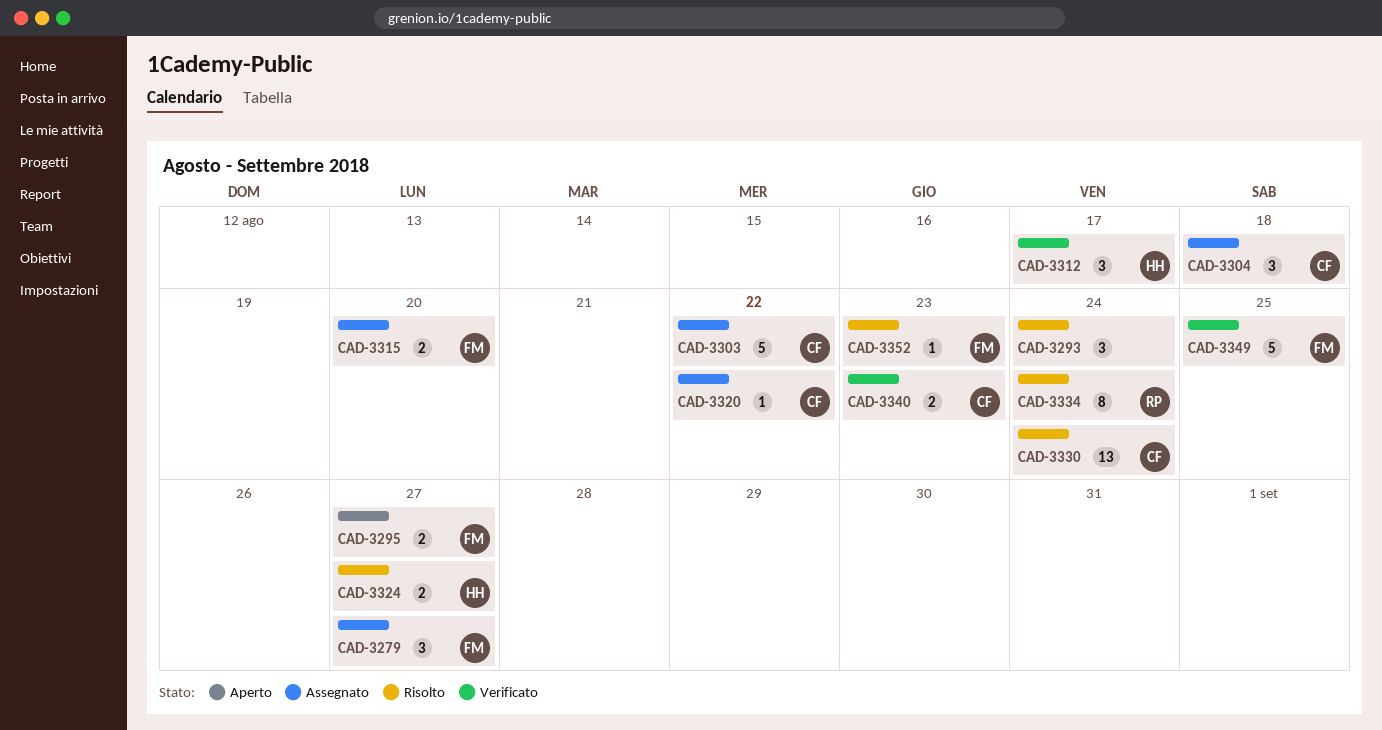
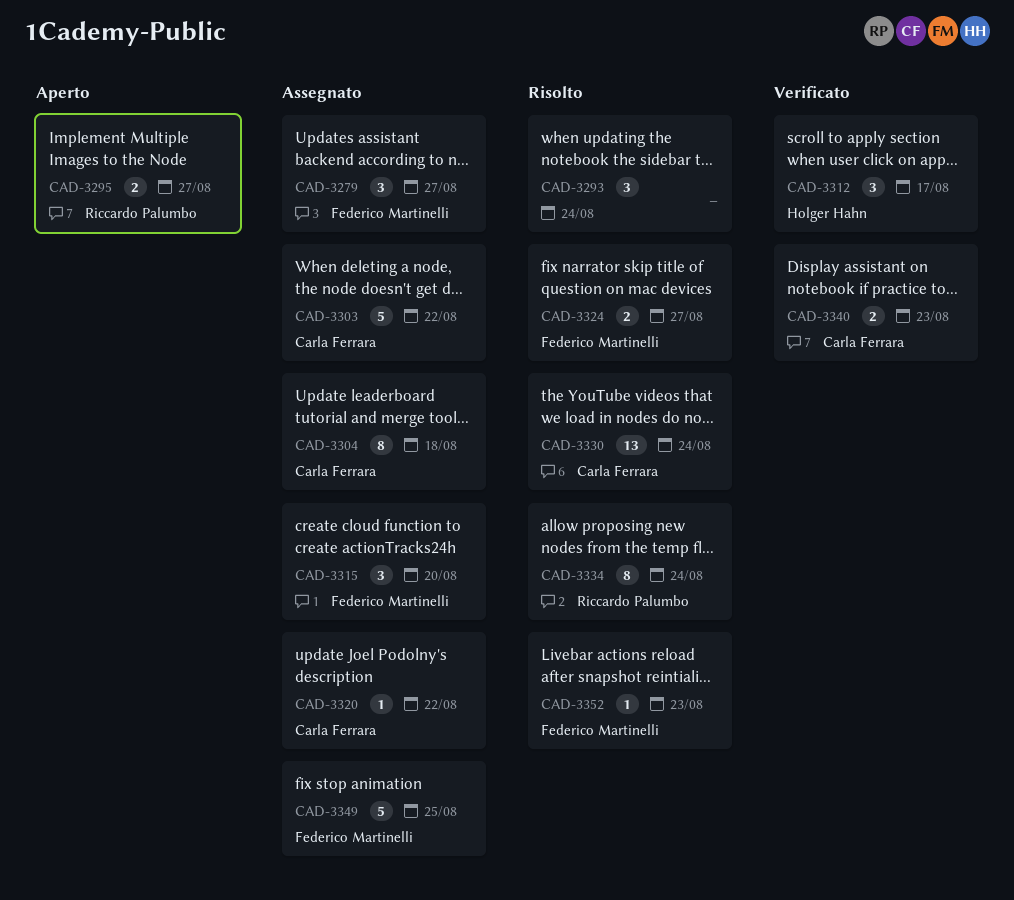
CAD-3295, owner: Federico Martinelli -> Riccardo Palumbo
CAD-3304, estimate: 3 -> 8
CAD-3315, estimate: 2 -> 3
CAD-3324, owner: Holger Hahn -> Federico Martinelli
CAD-3349, status: Verificato -> Assegnato

